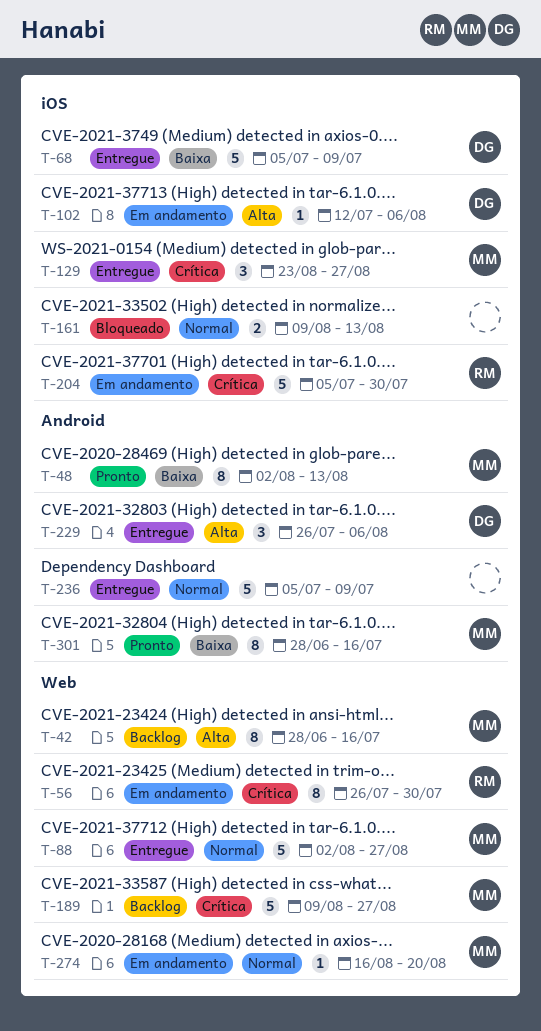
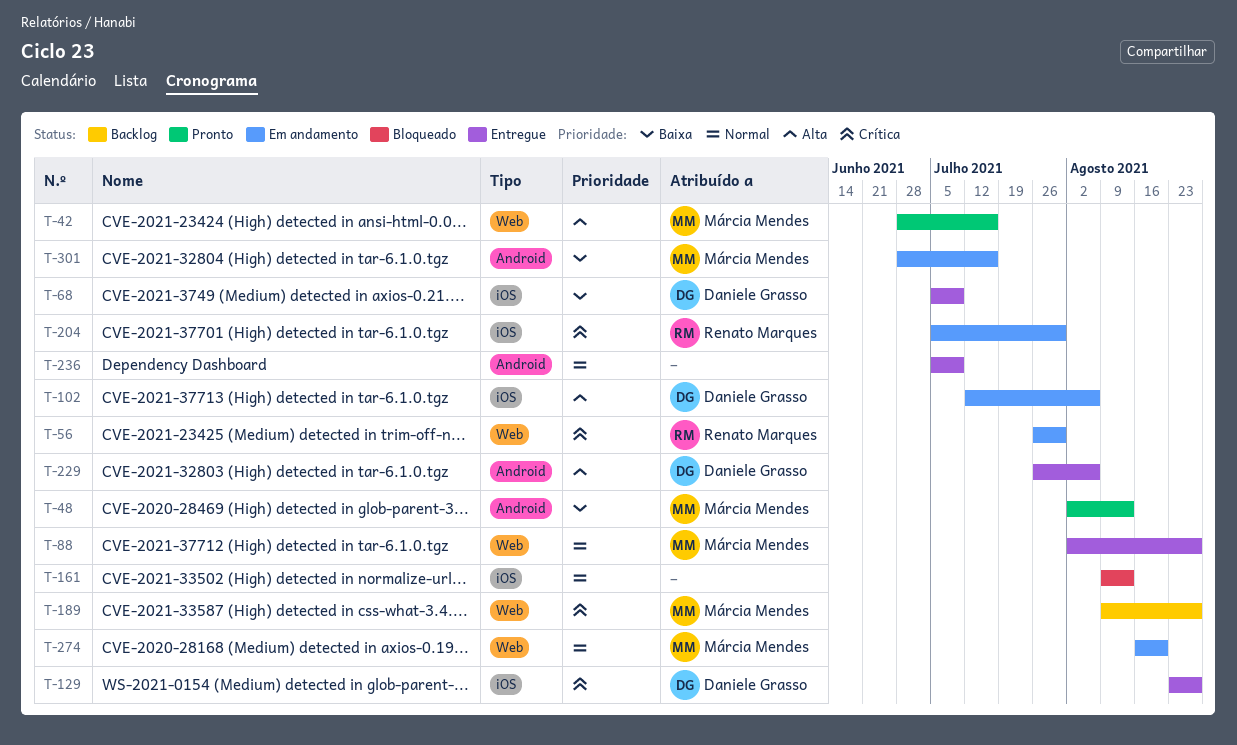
T-42, status: Backlog -> Pronto
T-129, owner: Márcia Mendes -> Daniele Grasso
T-301, status: Pronto -> Em andamento

